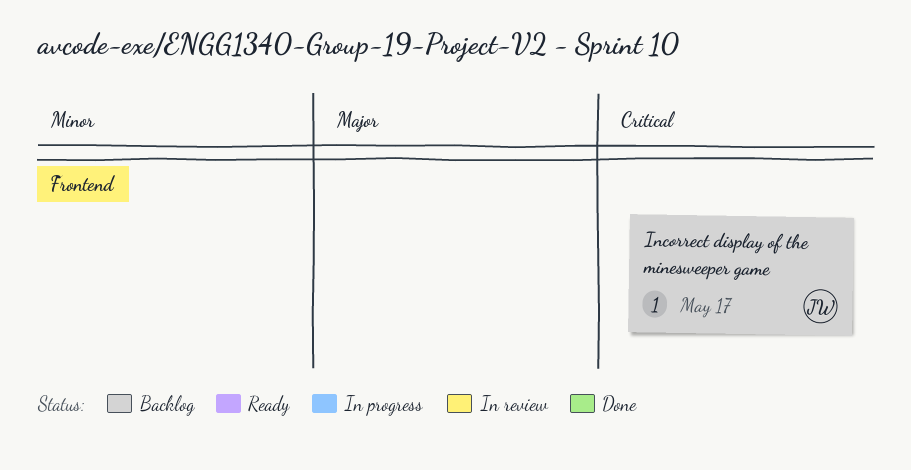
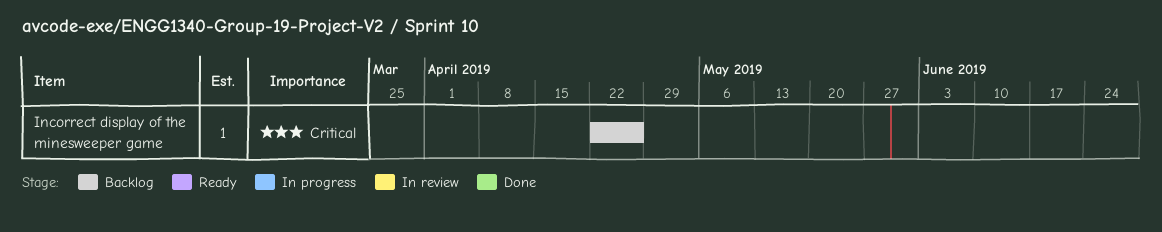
Incorrect display of the minesweeper game, due: May 17 -> Apr 26

